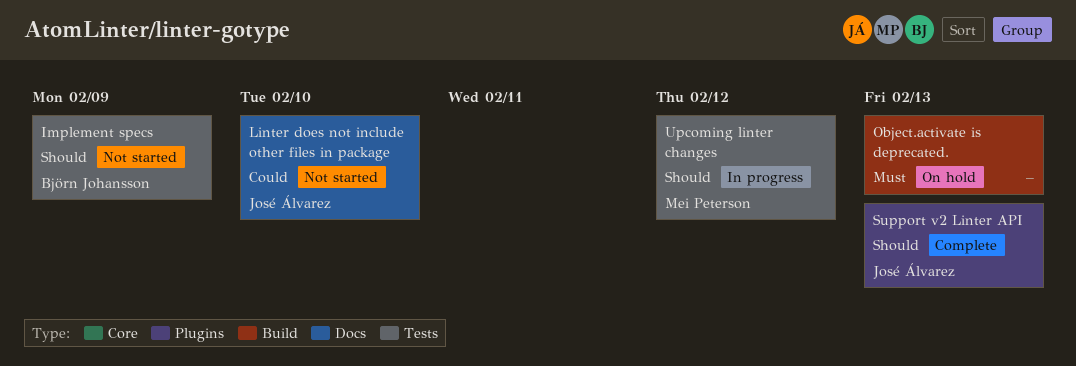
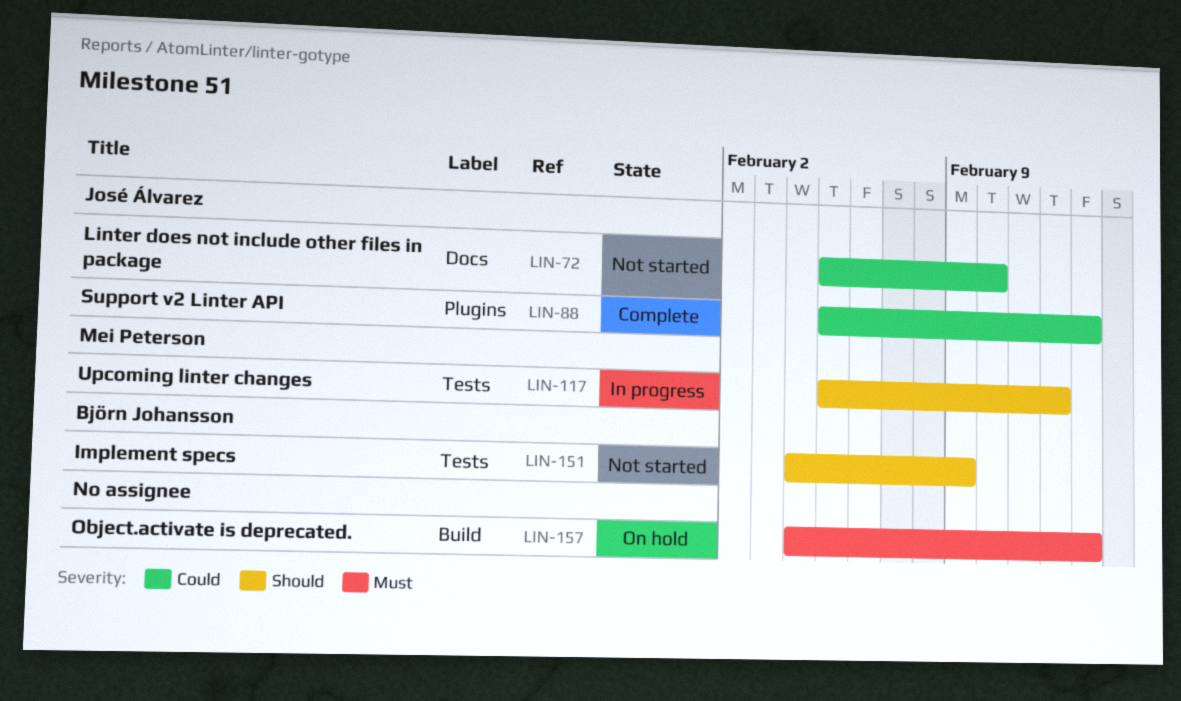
Support v2 Linter API, priority: Should -> Could

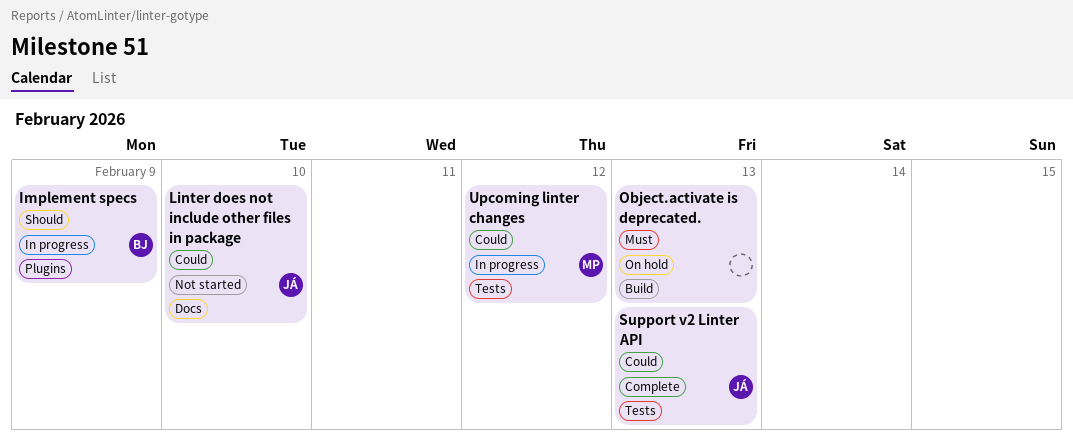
Implement specs, status: Not started -> In progress
Implement specs, label: Tests -> Plugins
Support v2 Linter API, label: Plugins -> Tests
Upcoming linter changes, priority: Should -> Could

